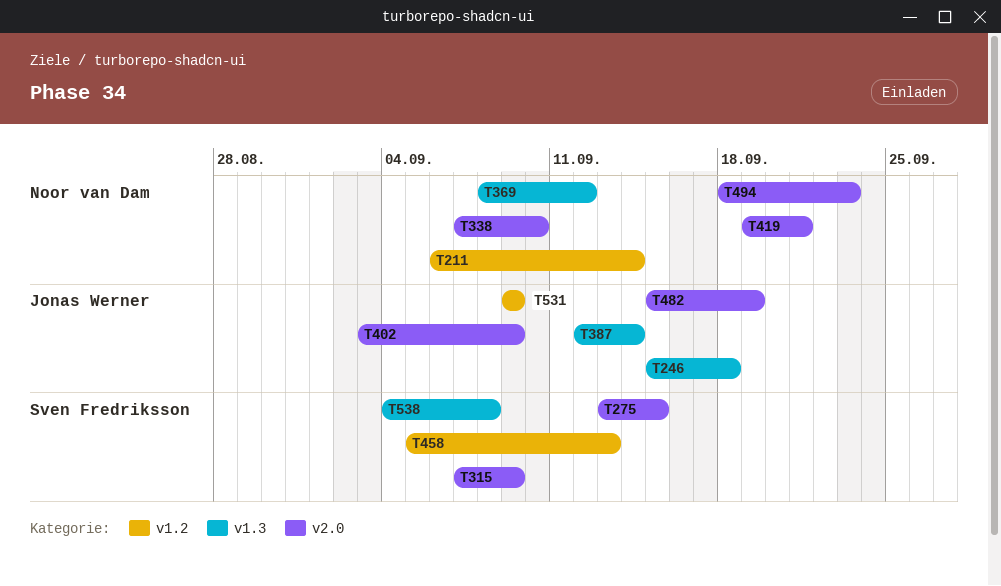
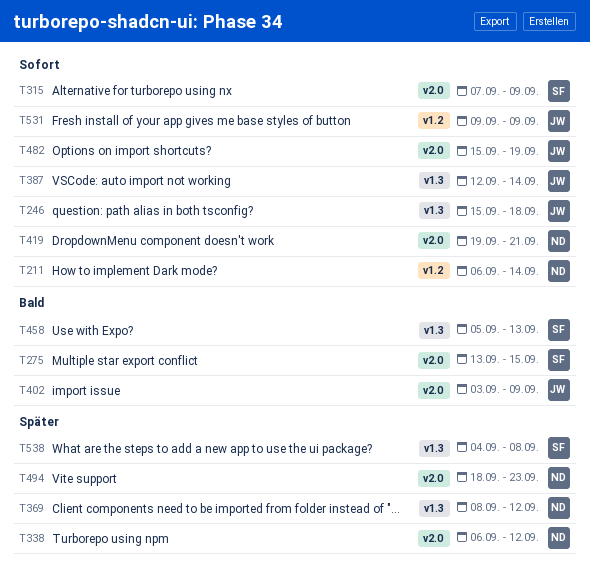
T338, start: Sep 7 -> Sep 6
T338, due: Sep 10 -> Sep 12
T458, label: v1.2 -> v1.3

